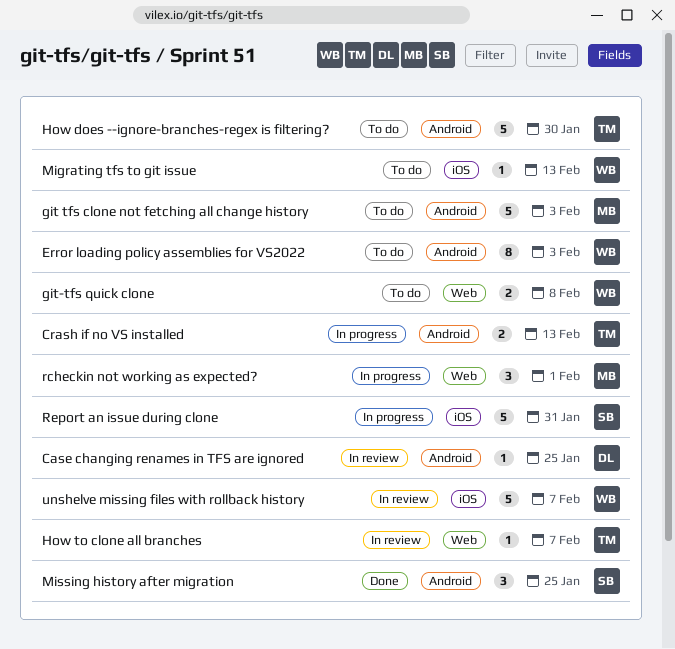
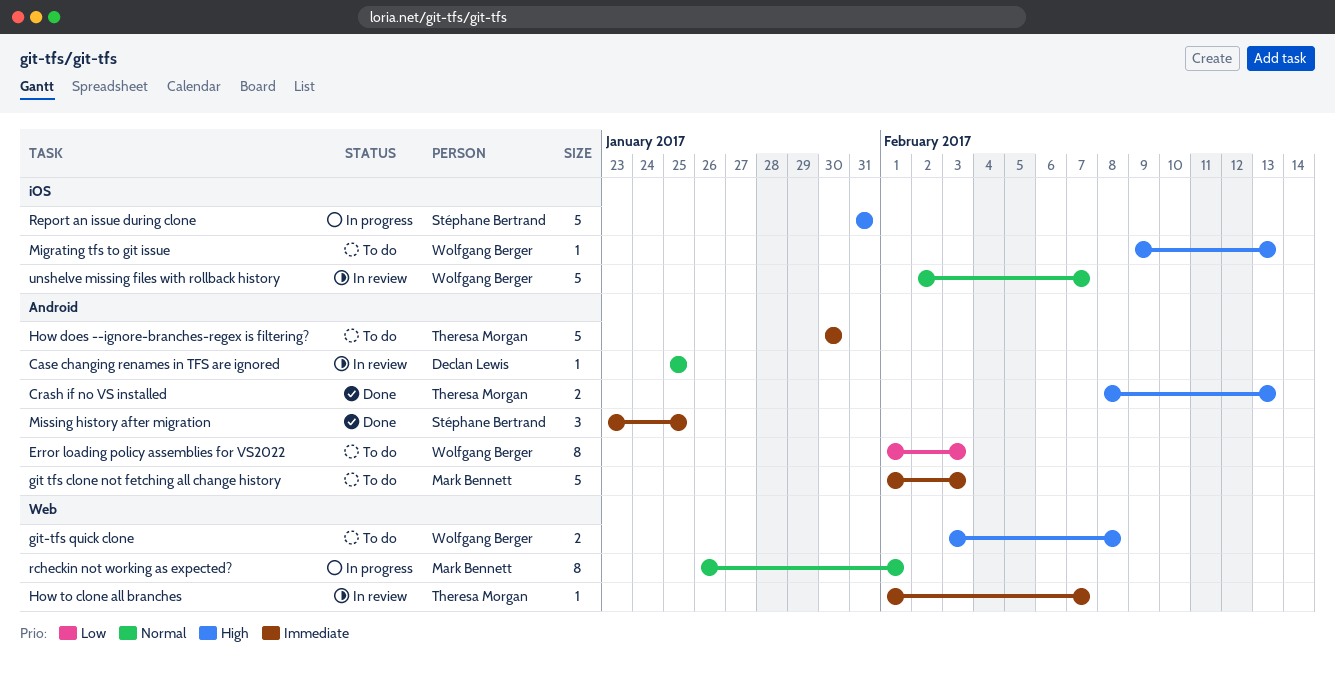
Crash if no VS installed, status: In progress -> Done
rcheckin not working as expected?, estimate: 3 -> 8

